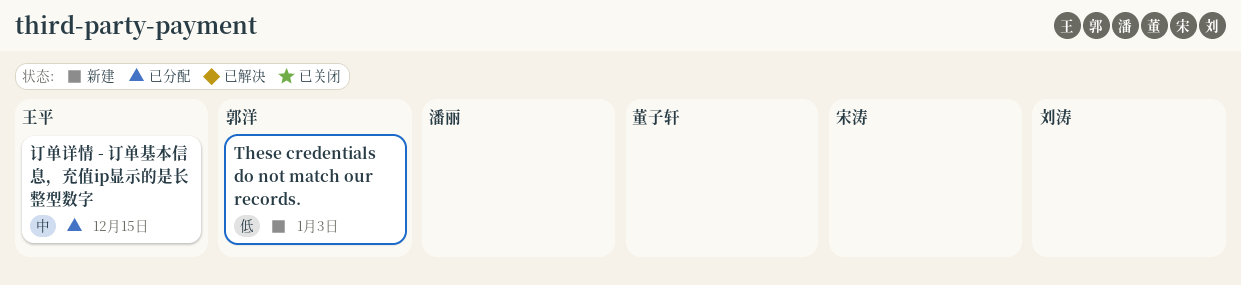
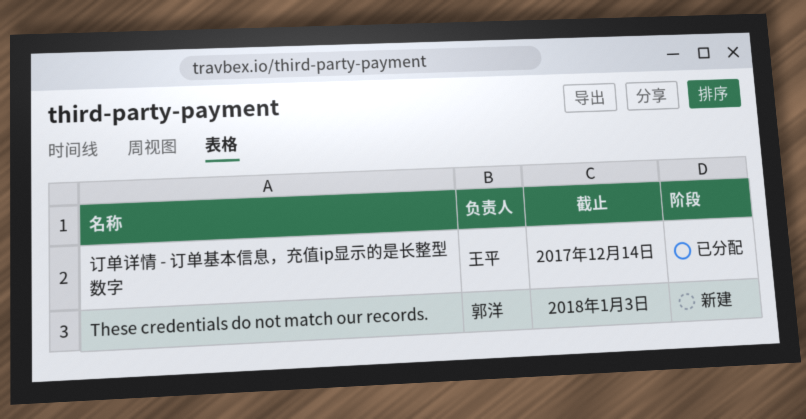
订单详情 - 订单基本信息，充值ip显示的是长整型数字, due: Dec 15 -> Dec 14

